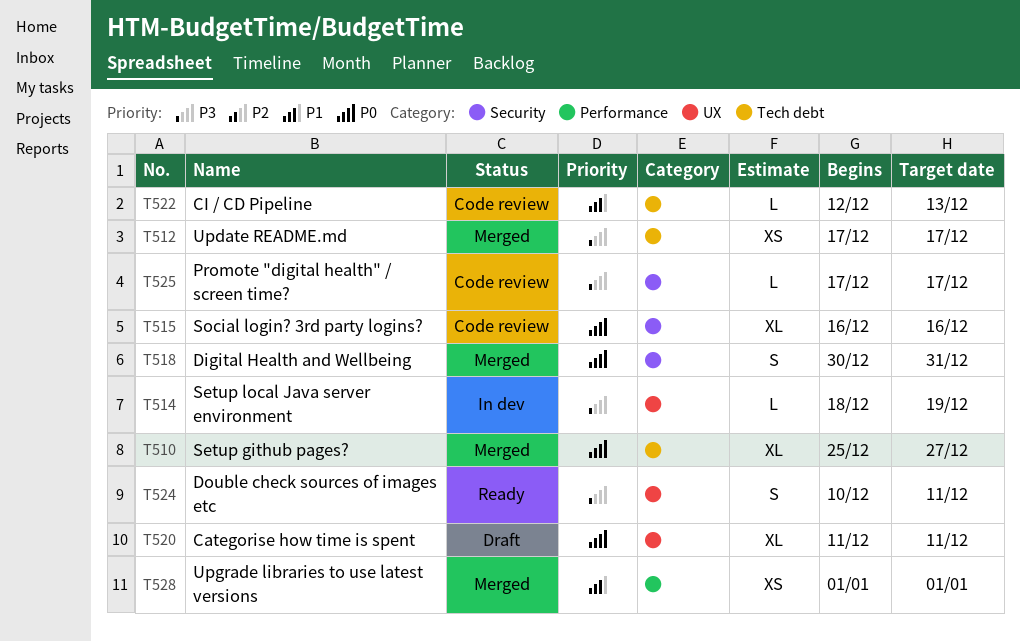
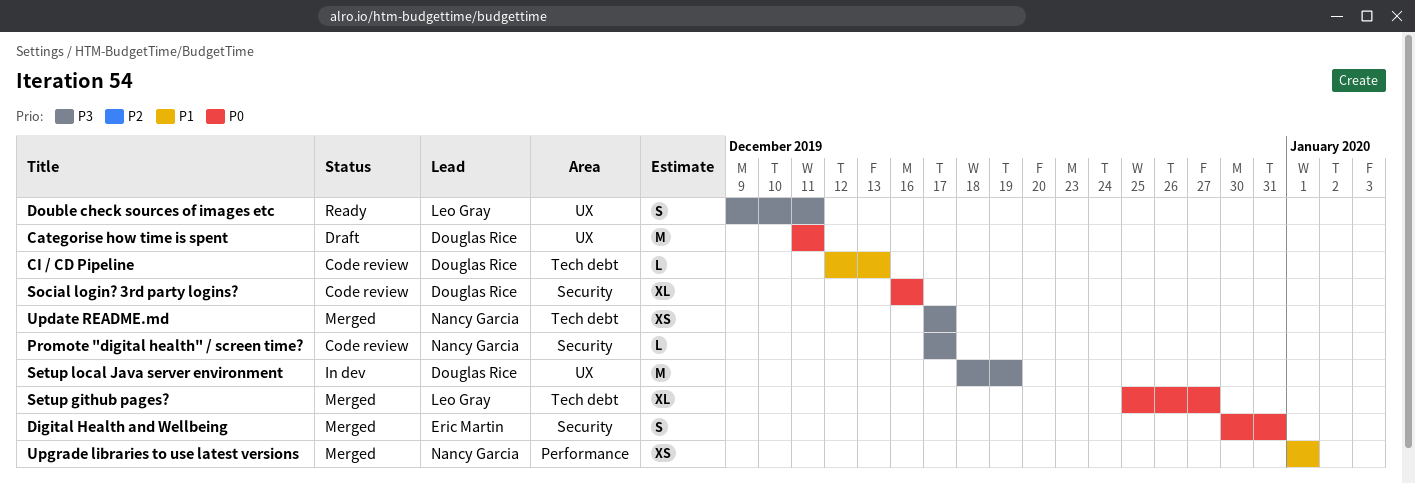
Categorise how time is spent, estimate: XL -> M
Double check sources of images etc, start: Dec 10 -> Dec 9
Setup local Java server environment, estimate: L -> M

